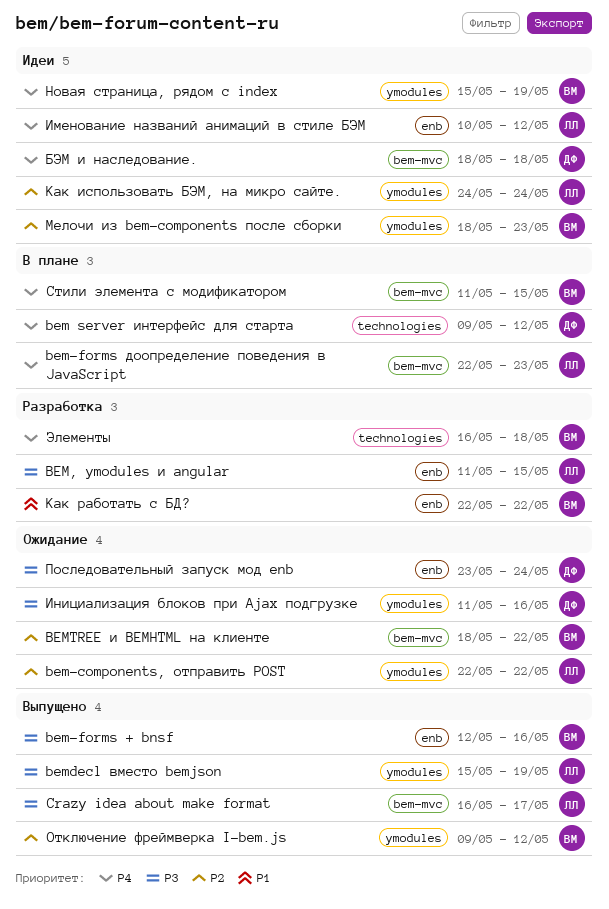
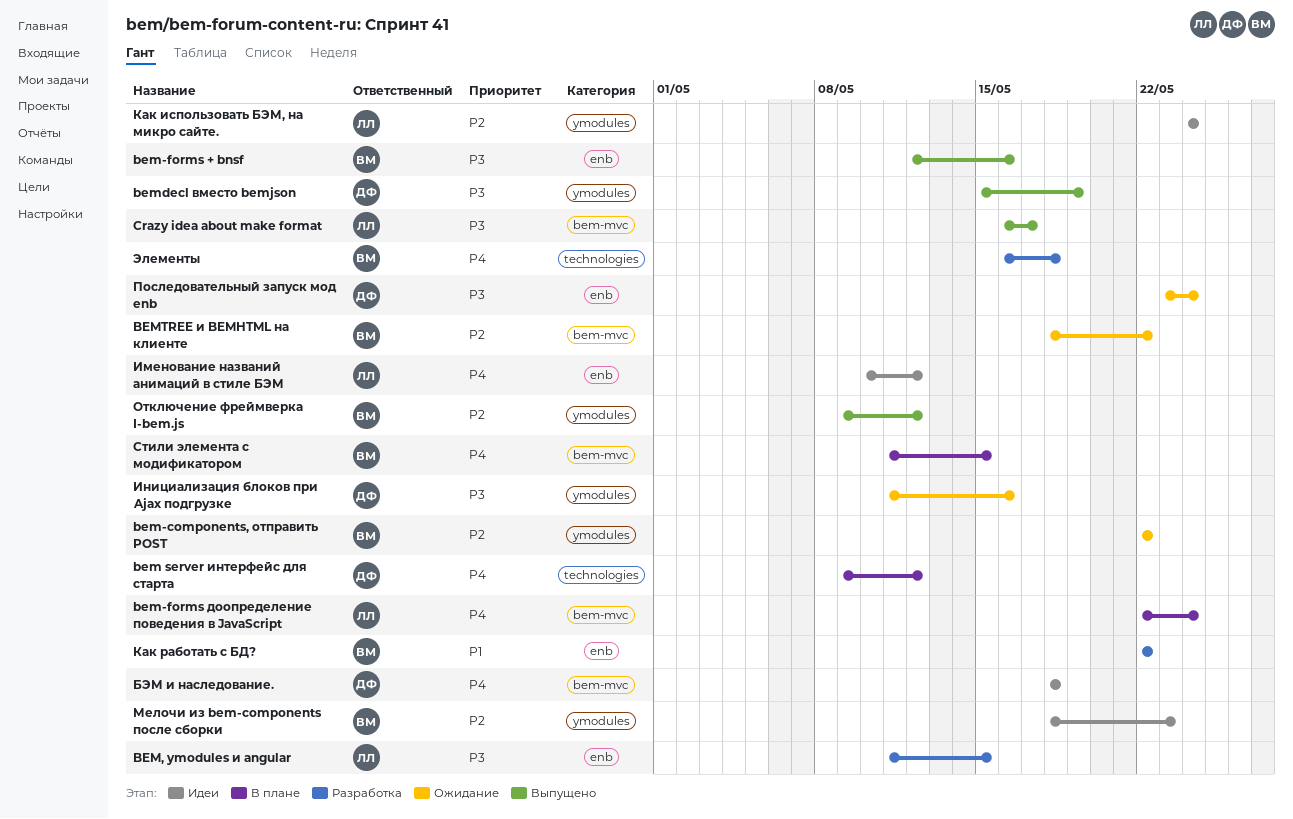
bem-components, отправить POST, owner: ЛЛ -> ВМ
bem-forms доопределение поведения в JavaScript, due: May 23 -> May 24
bemdecl вместо bemjson, owner: ЛЛ -> ДФ
Новая страница, рядом с index: present -> none

